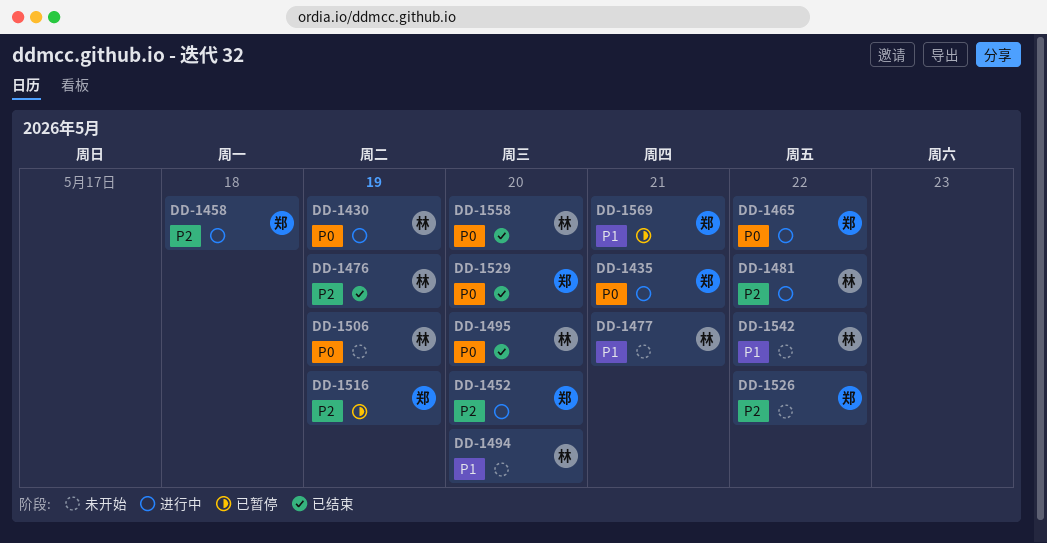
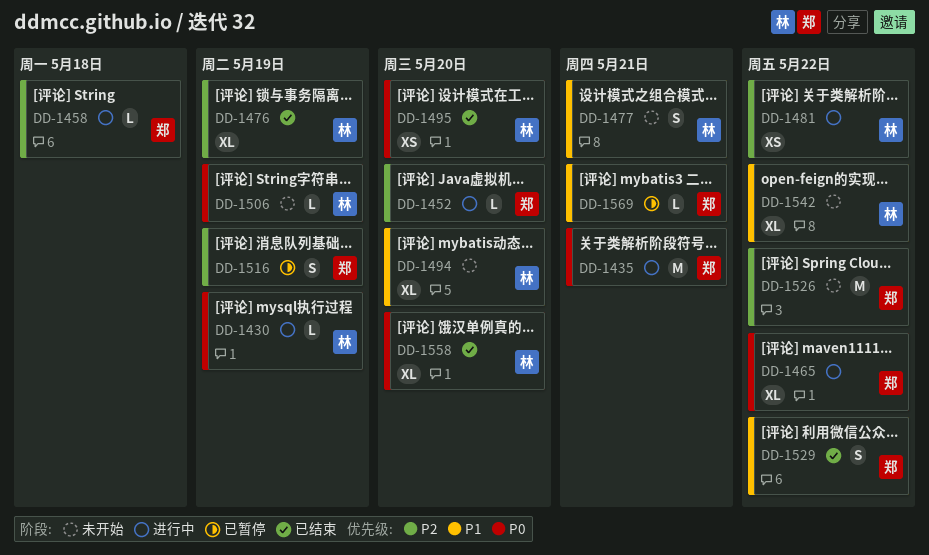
DD-1529, priority: P0 -> P1
DD-1529, due: May 20 -> May 22

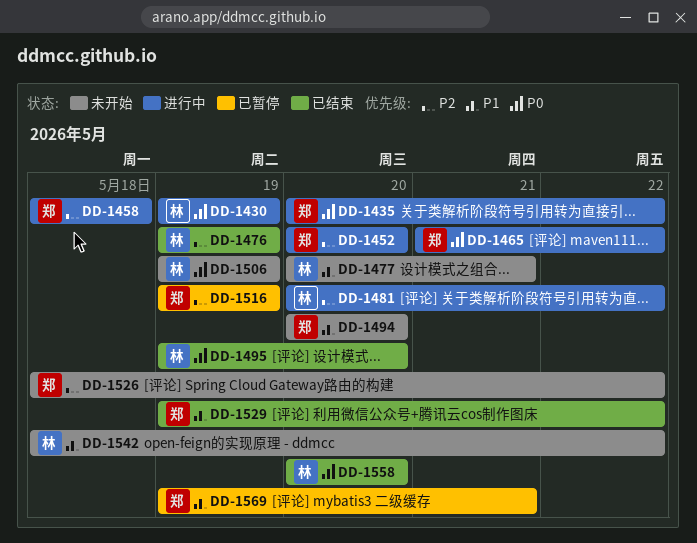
DD-1435, due: May 21 -> May 22
DD-1494, owner: 林 -> 郑

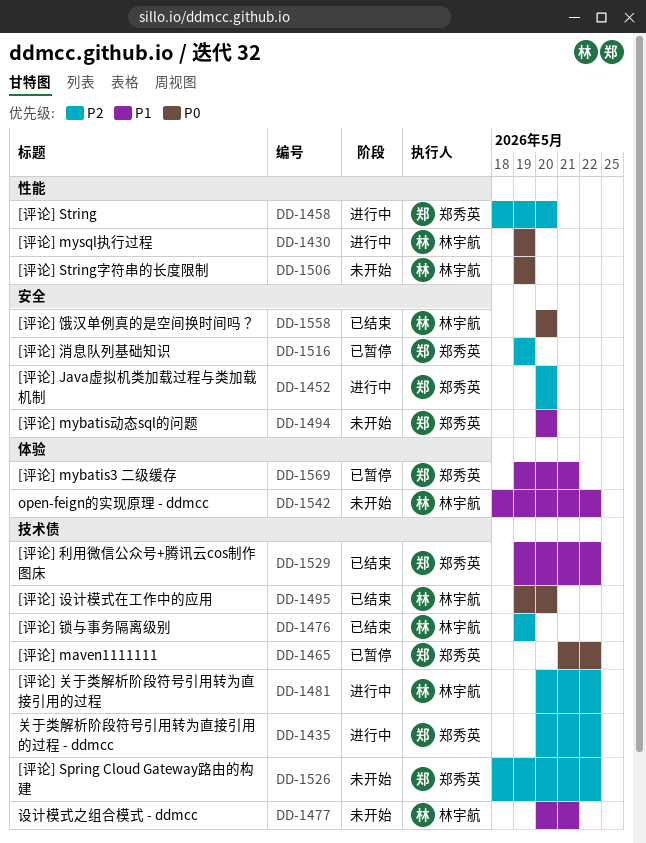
DD-1435, priority: P0 -> P2
DD-1458, due: May 18 -> May 20
DD-1465, status: 进行中 -> 已暂停

